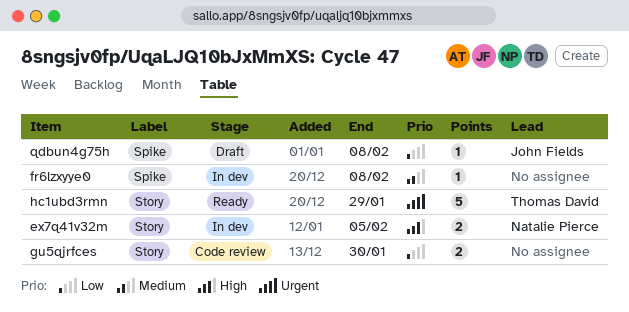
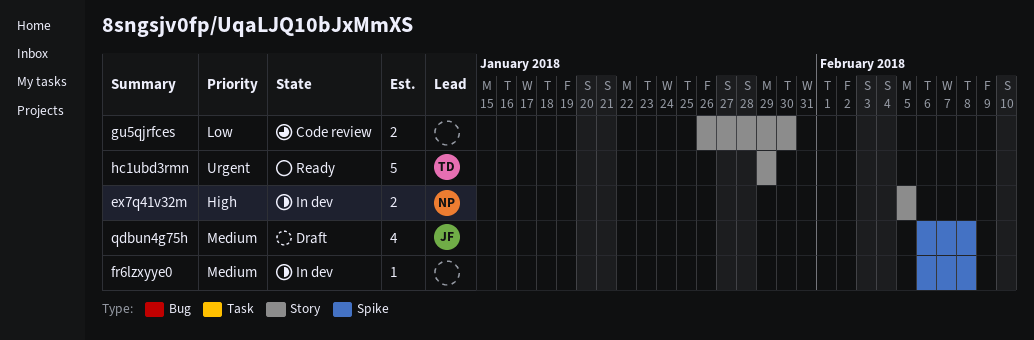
qdbun4g75h, priority: Low -> Medium
qdbun4g75h, estimate: 1 -> 4

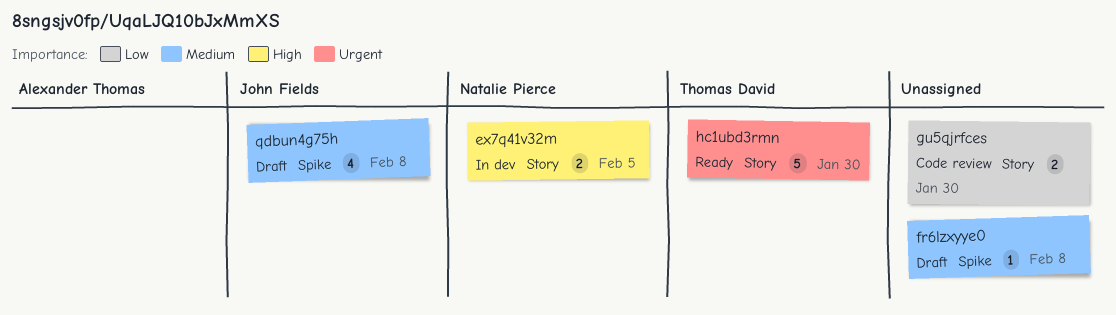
fr6lzxyye0, status: In dev -> Draft
hc1ubd3rmn, due: Jan 29 -> Jan 30

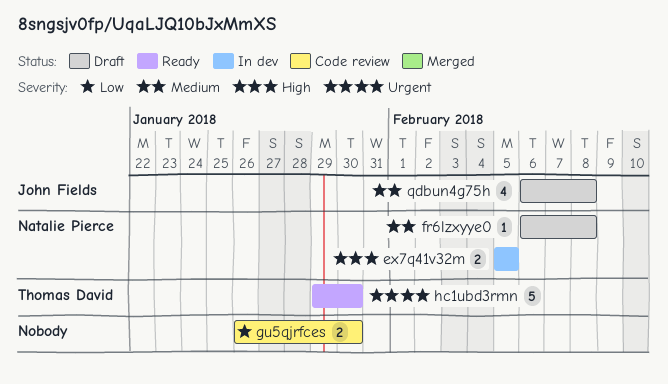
fr6lzxyye0, owner: none -> Natalie Pierce

